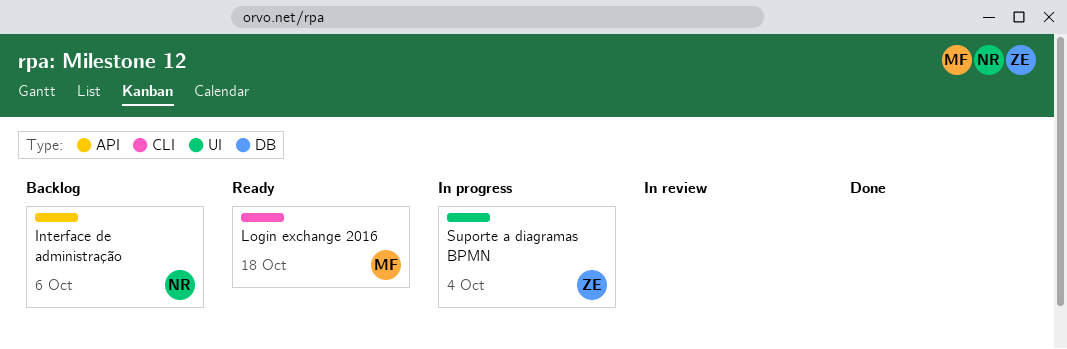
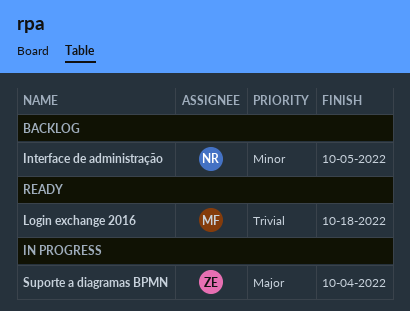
Interface de administração, due: Oct 6 -> Oct 5

